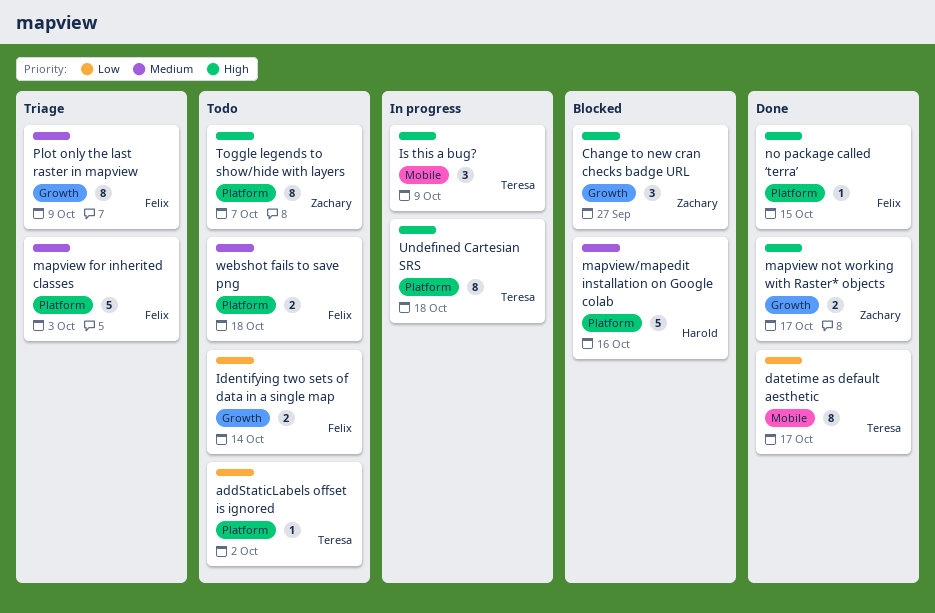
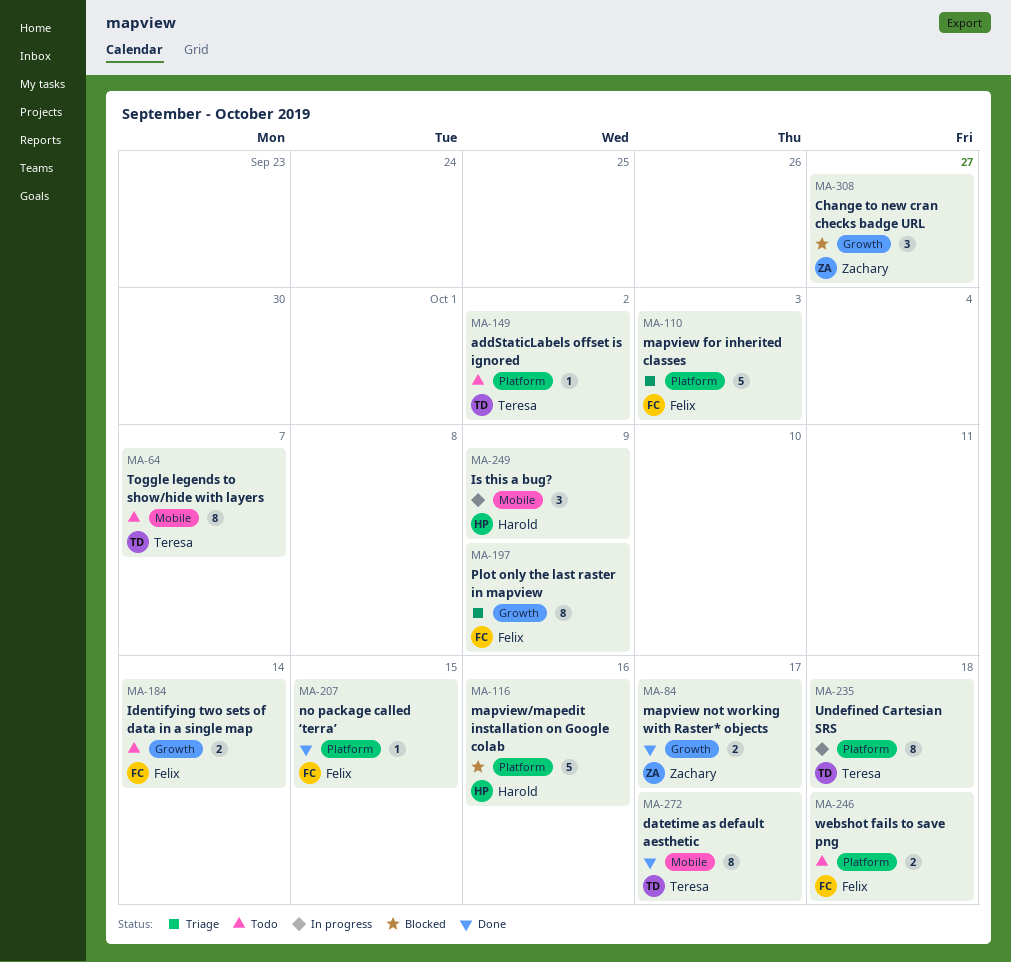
Is this a bug?, owner: Teresa -> Harold
Toggle legends to show/hide with layers, owner: Zachary -> Teresa
Toggle legends to show/hide with layers, label: Platform -> Mobile

